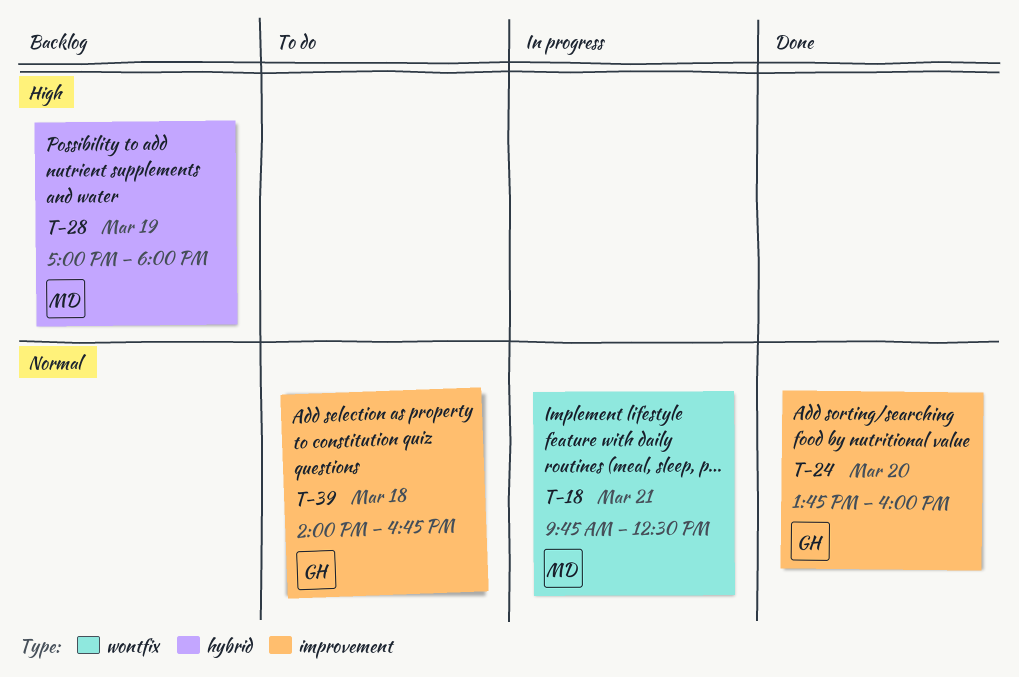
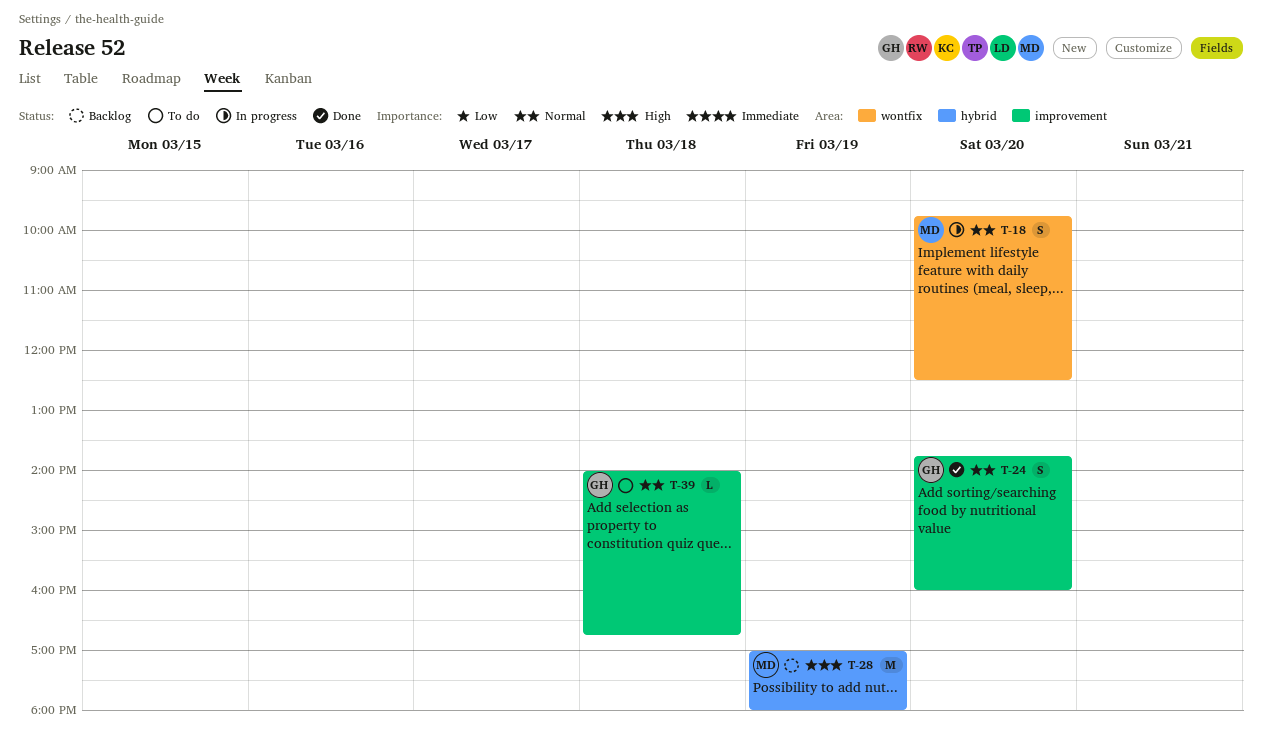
T-18, day: Mar 21 -> Mar 20

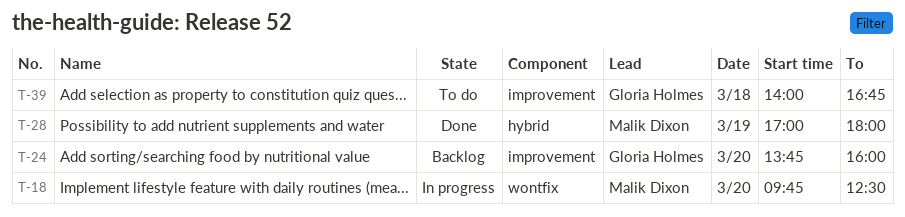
T-24, status: Done -> Backlog
T-28, status: Backlog -> Done

